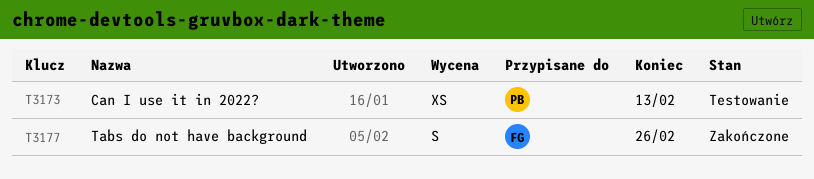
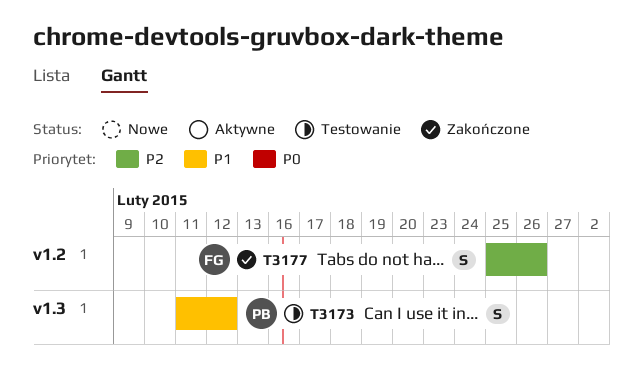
T3173, estimate: XS -> S
T3173, due: Feb 13 -> Feb 12

